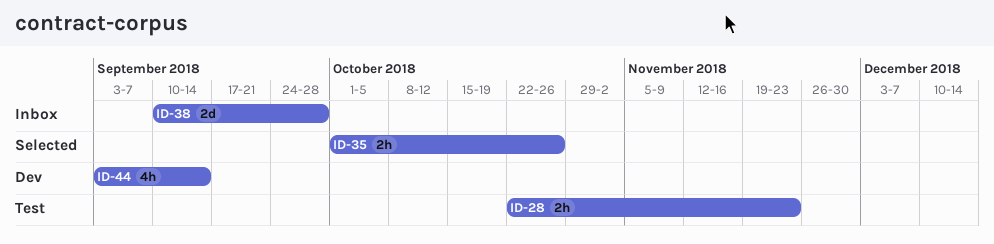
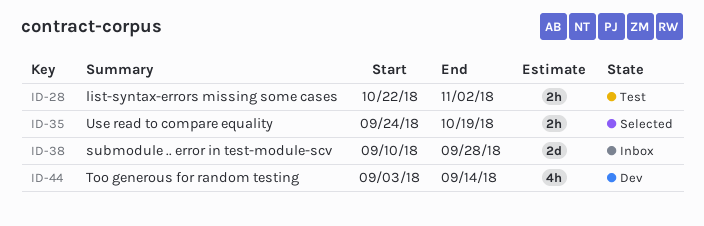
ID-28, due: Nov 23 -> Nov 2
ID-35, start: Oct 1 -> Sep 24
ID-35, due: Oct 26 -> Oct 19

